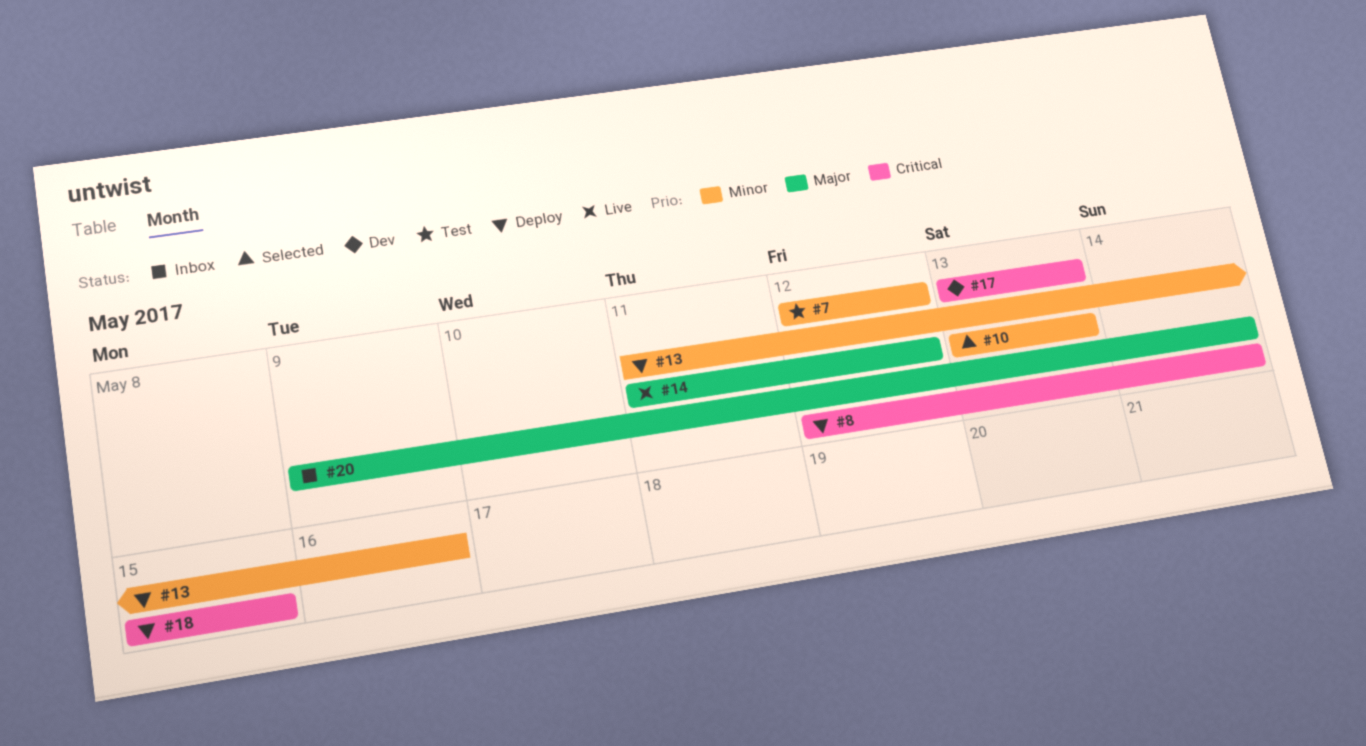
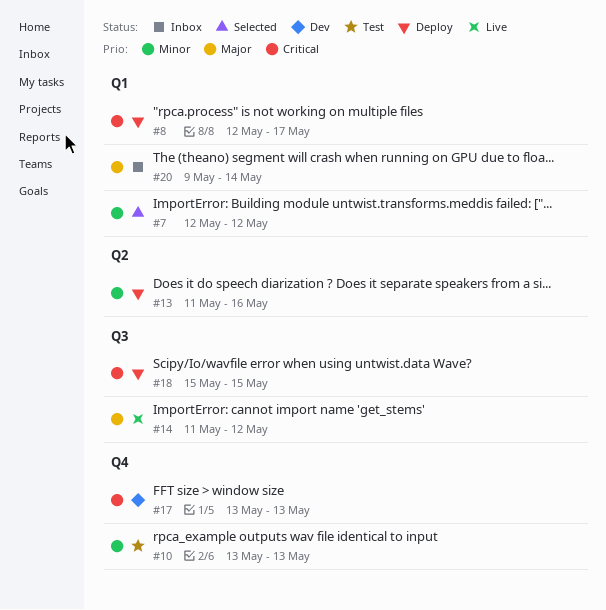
#7, status: Test -> Selected
#8, due: May 14 -> May 17
#10, status: Selected -> Test

